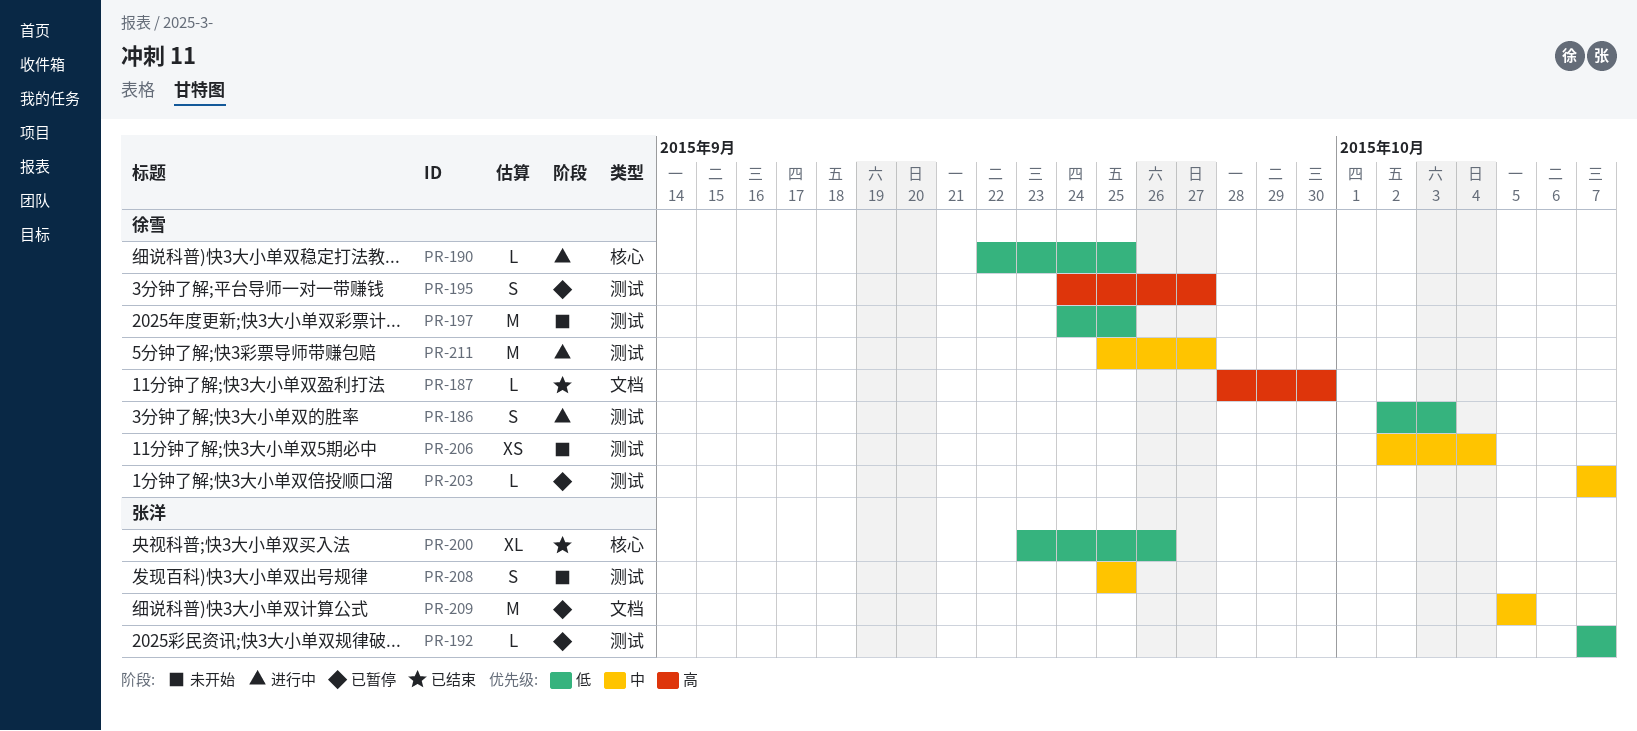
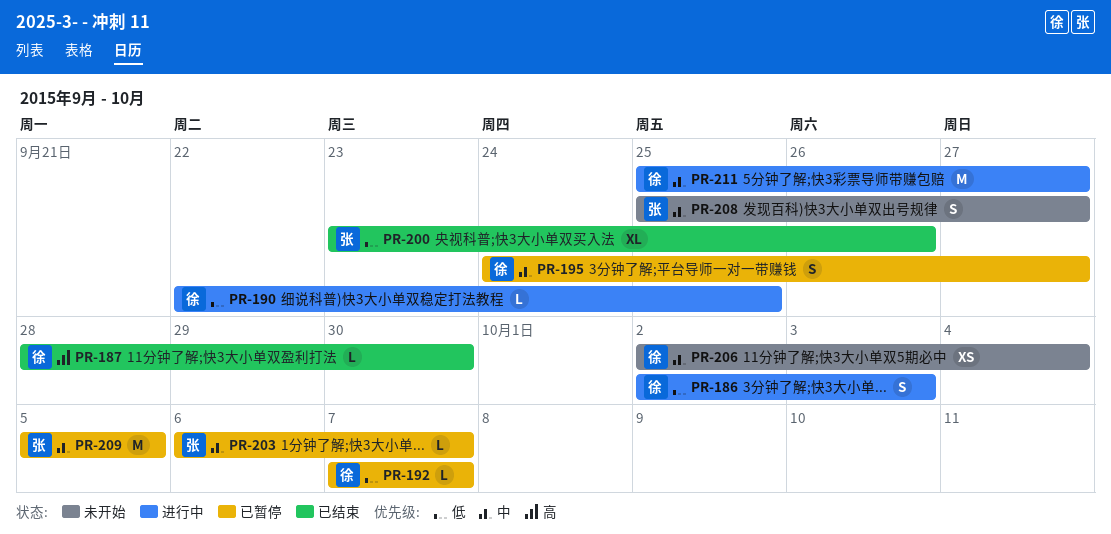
PR-192, owner: 张洋 -> 徐雪
PR-195, priority: 高 -> 中
PR-197: present -> none
PR-203, owner: 徐雪 -> 张洋
PR-203, start: Oct 7 -> Oct 6
PR-208, due: Sep 25 -> Sep 27

